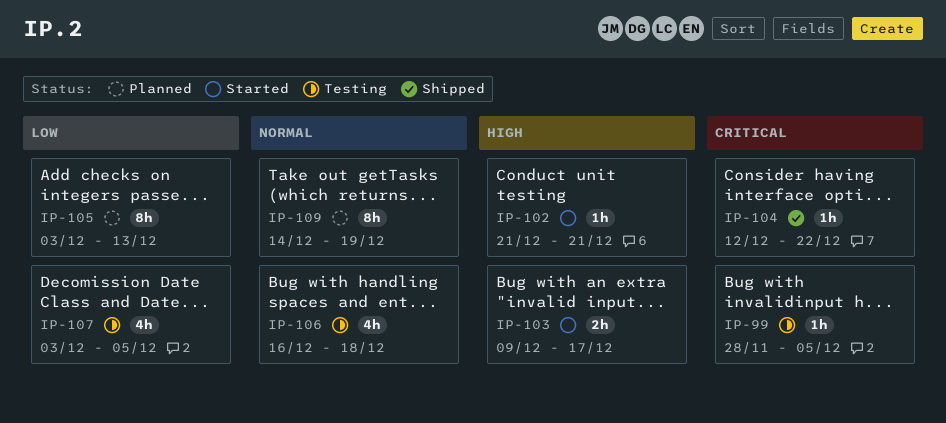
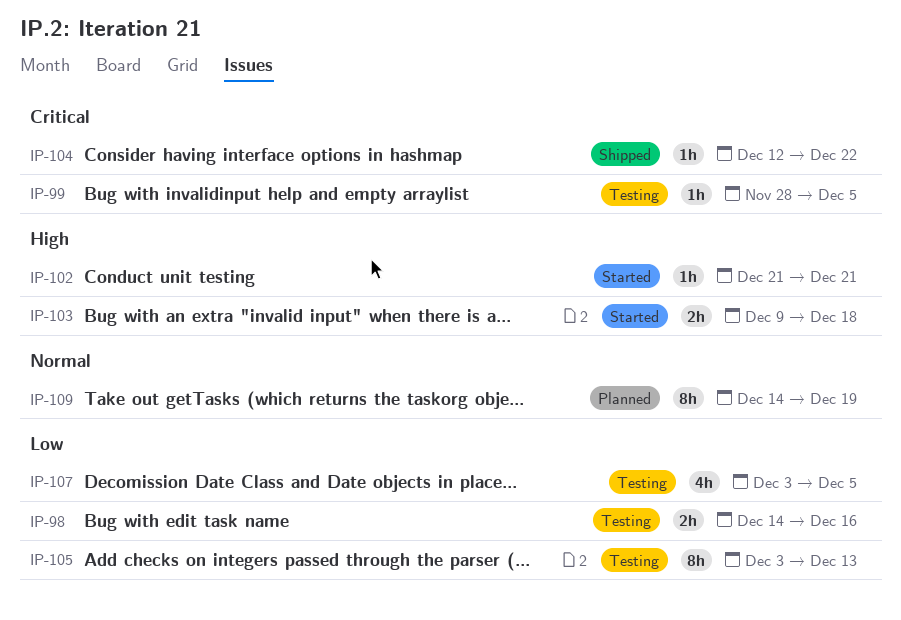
IP-98: none -> present
IP-103, due: Dec 17 -> Dec 18
IP-105, status: Planned -> Testing
IP-106: present -> none

